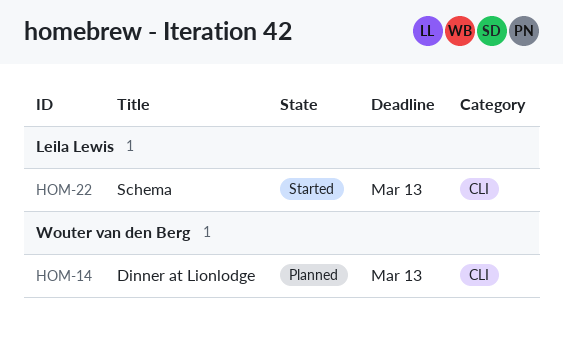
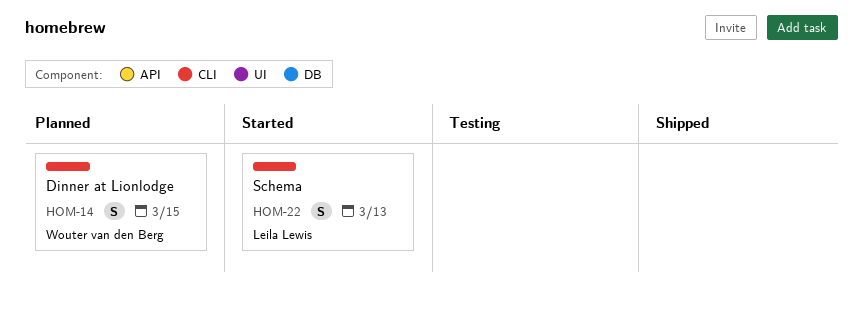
HOM-14, due: Mar 13 -> Mar 15

